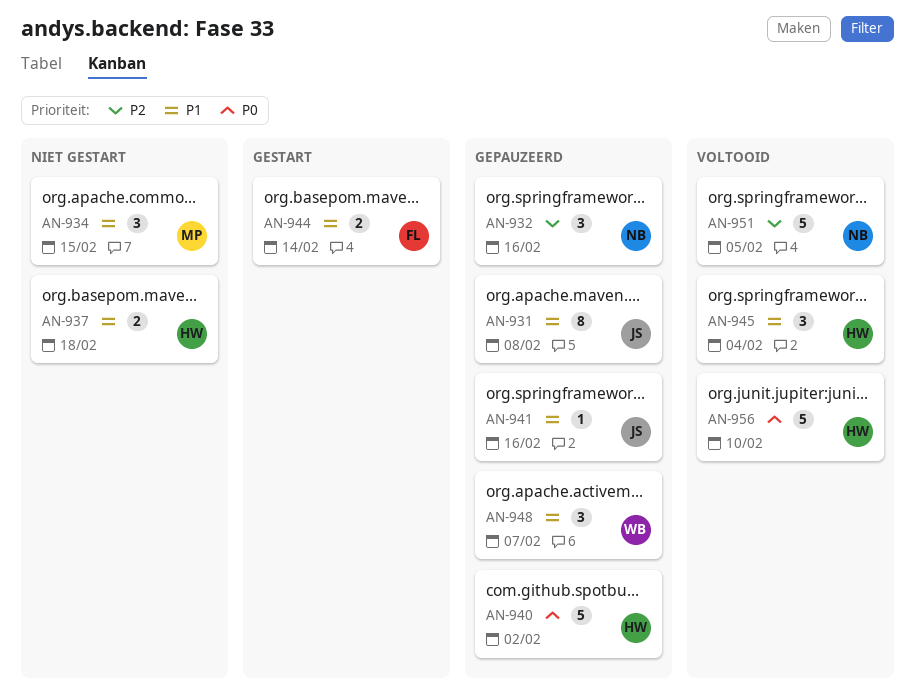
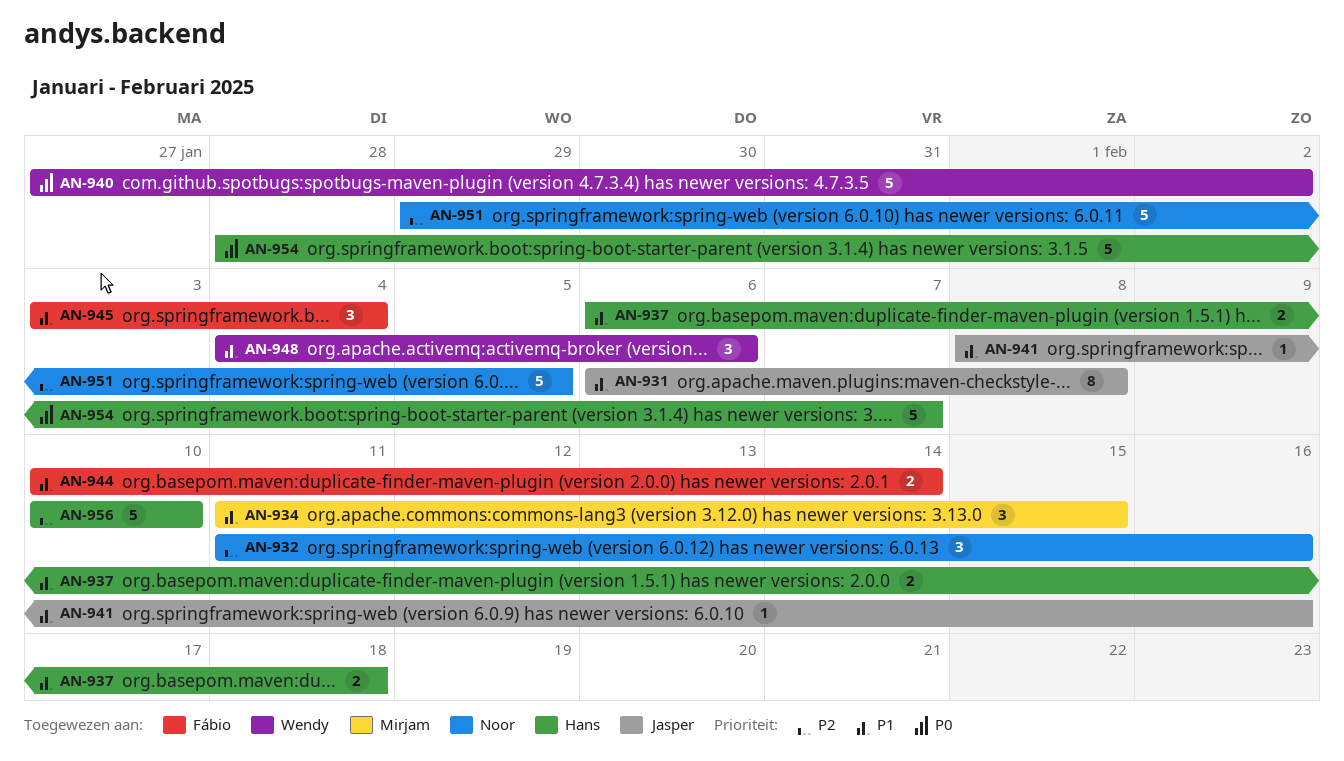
AN-940, owner: Hans -> Wendy
AN-945, owner: Hans -> Fábio
AN-948, due: Feb 7 -> Feb 6
AN-954: none -> present
AN-956, priority: P0 -> P2

